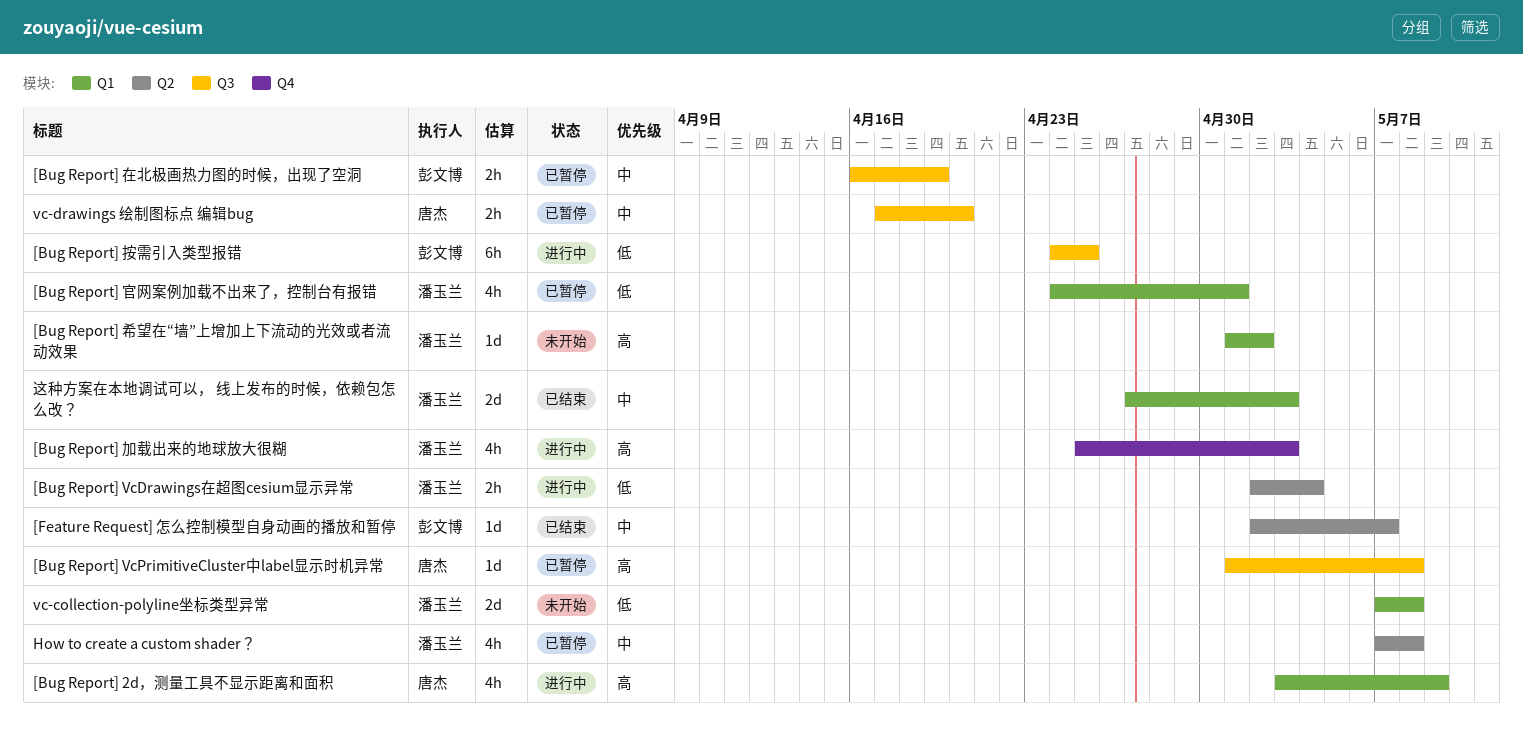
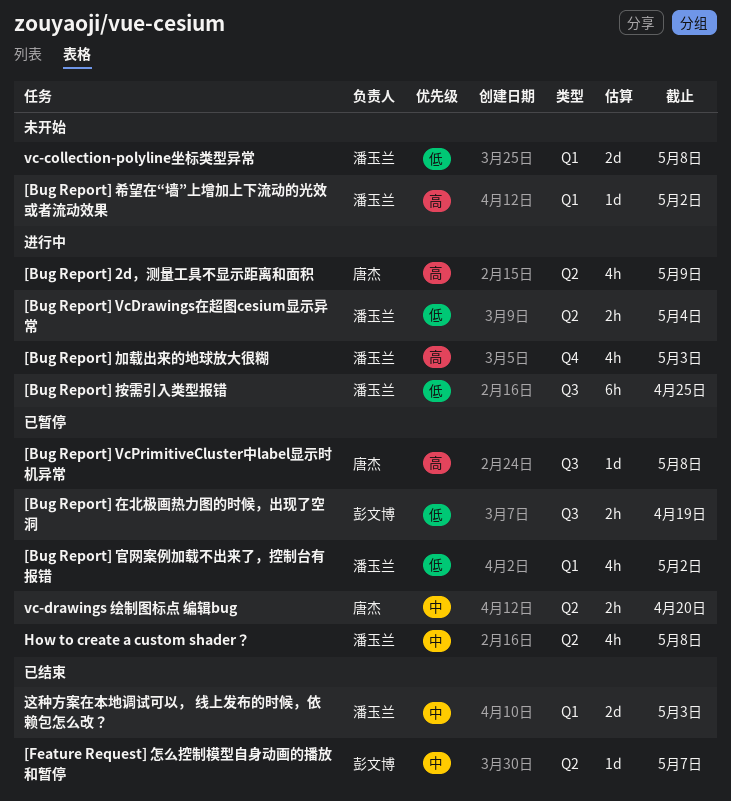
[Bug Report] 2d，测量工具不显示距离和面积, label: Q1 -> Q2
[Bug Report] 在北极画热力图的时候，出现了空洞, priority: 中 -> 低
[Bug Report] 官网案例加载不出来了，控制台有报错, due: May 1 -> May 2
[Bug Report] 按需引入类型报错, owner: 彭文博 -> 潘玉兰
vc-drawings 绘制图标点 编辑bug, label: Q3 -> Q2

